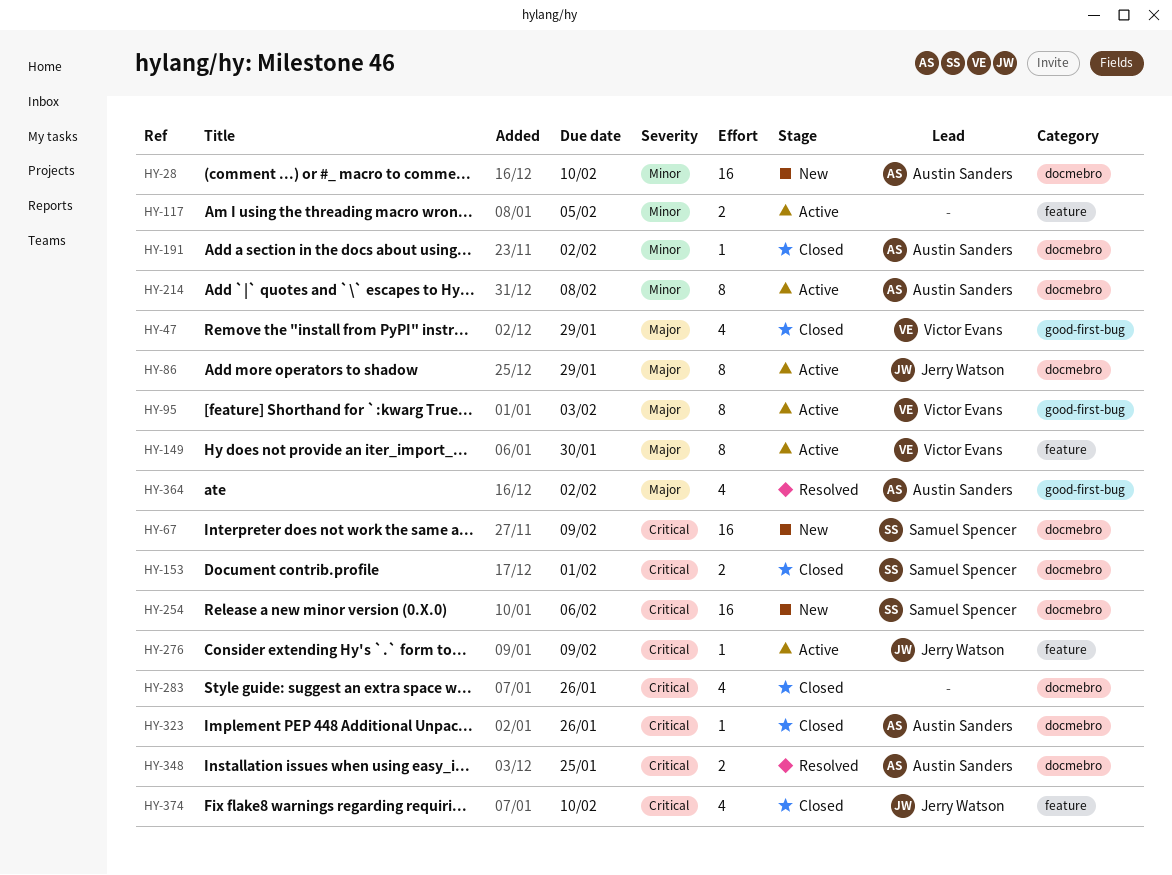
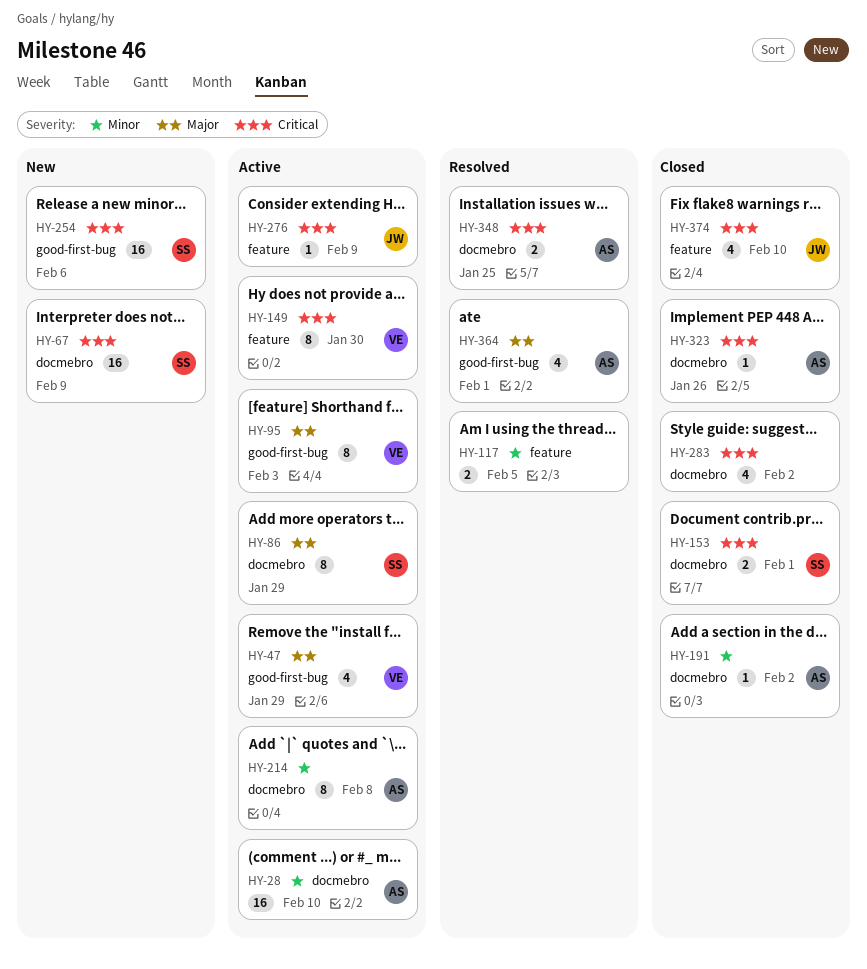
HY-28, status: New -> Active
HY-47, status: Closed -> Active
HY-86, owner: Jerry Watson -> Samuel Spencer
HY-117, status: Active -> Resolved
HY-149, priority: Major -> Critical
HY-254, label: docmebro -> good-first-bug
HY-283, due: Jan 26 -> Feb 2
HY-364, due: Feb 2 -> Feb 1

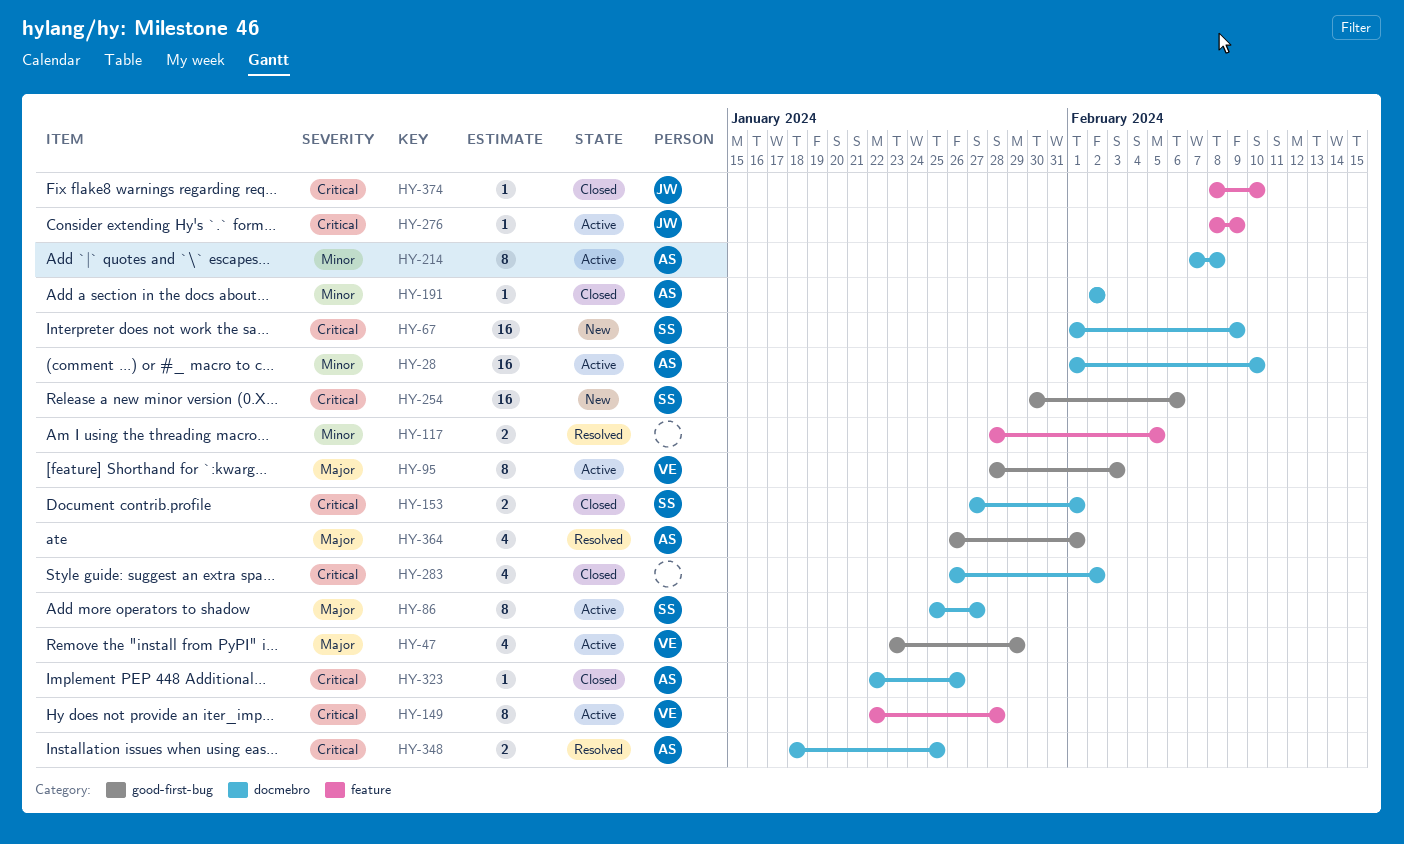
HY-86, due: Jan 29 -> Jan 27
HY-149, due: Jan 30 -> Jan 28
HY-374, estimate: 4 -> 1

